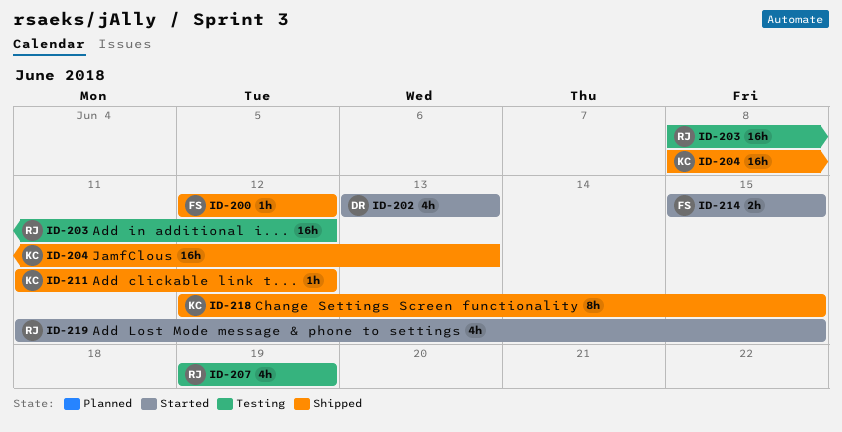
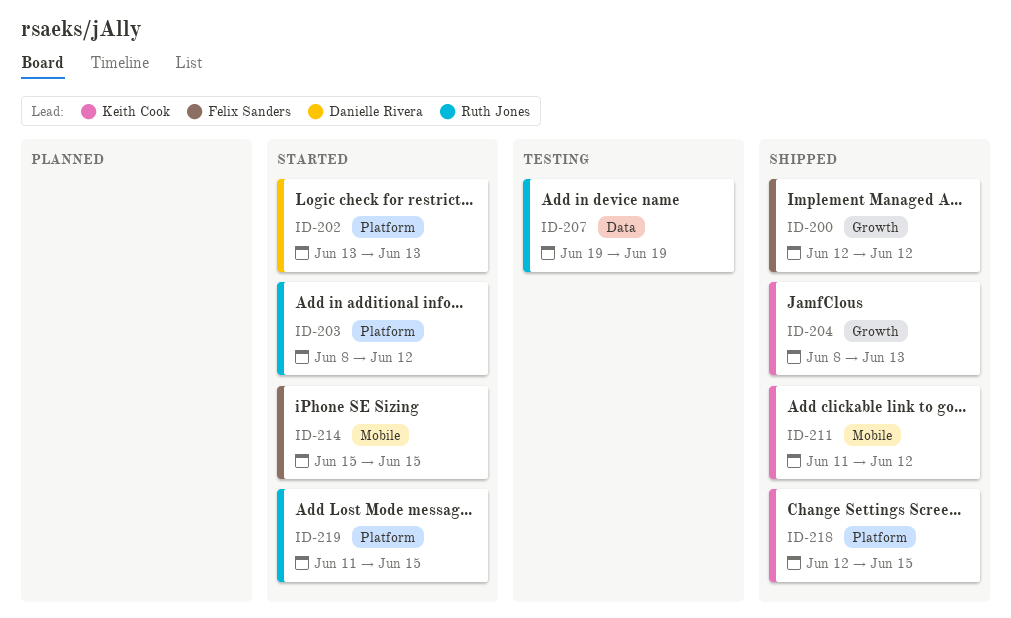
ID-203, status: Testing -> Started

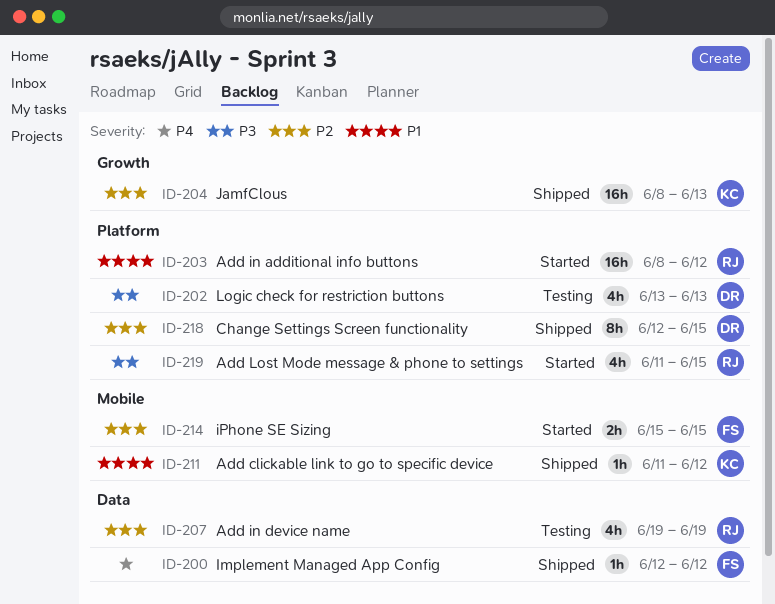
ID-200, label: Growth -> Data
ID-202, status: Started -> Testing
ID-218, owner: Keith Cook -> Danielle Rivera

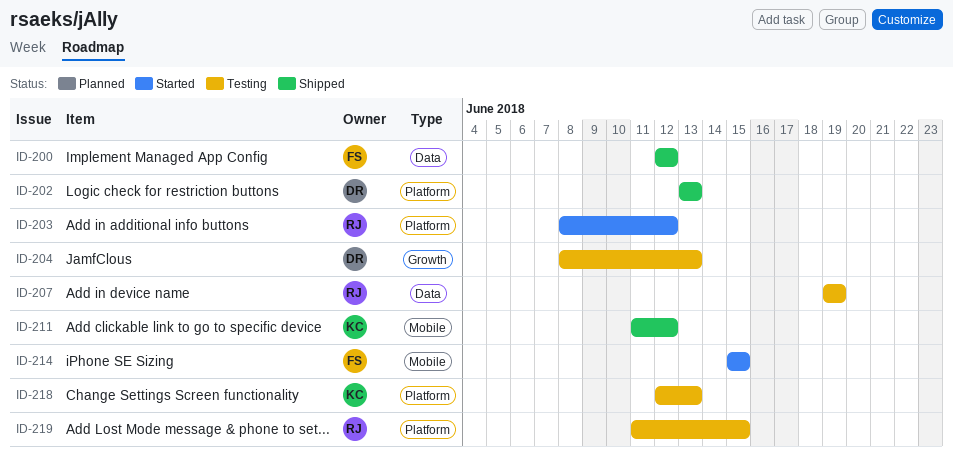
ID-202, status: Testing -> Shipped
ID-204, status: Shipped -> Testing
ID-204, owner: KC -> DR
ID-218, status: Shipped -> Testing
ID-218, owner: DR -> KC
ID-218, due: Jun 15 -> Jun 13
ID-219, status: Started -> Testing

